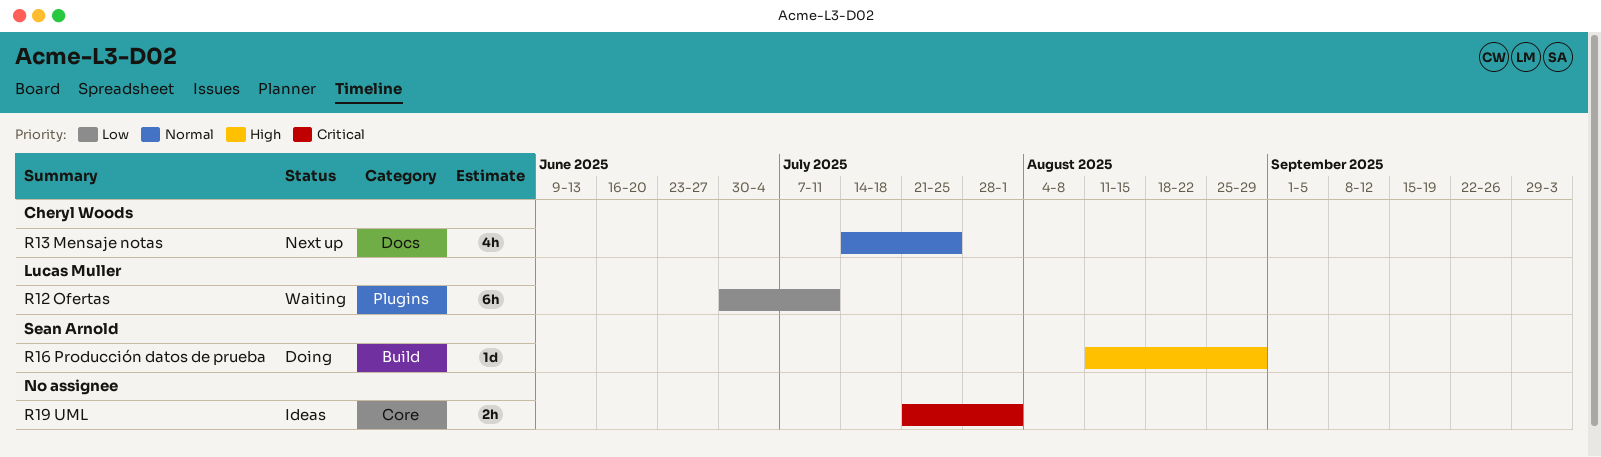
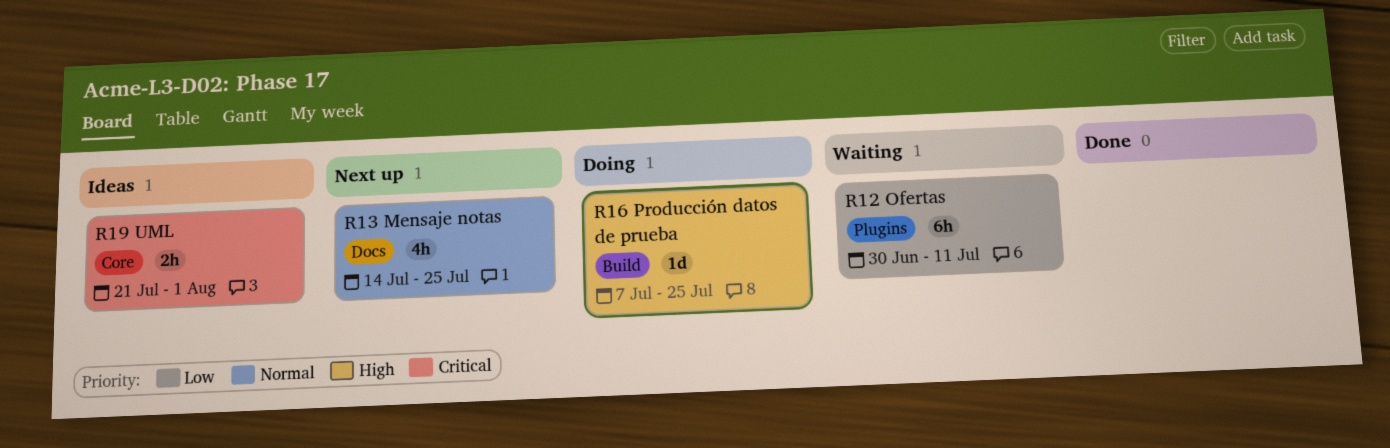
R16 Producción datos de prueba, start: Aug 11 -> Jul 7
R16 Producción datos de prueba, due: Aug 29 -> Jul 25

